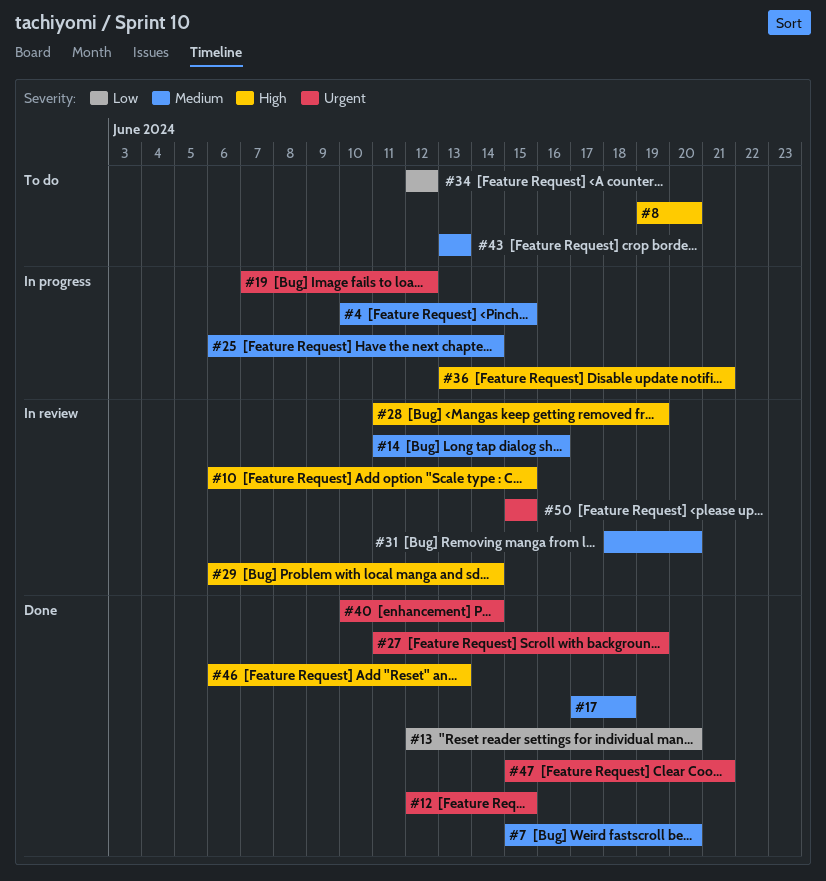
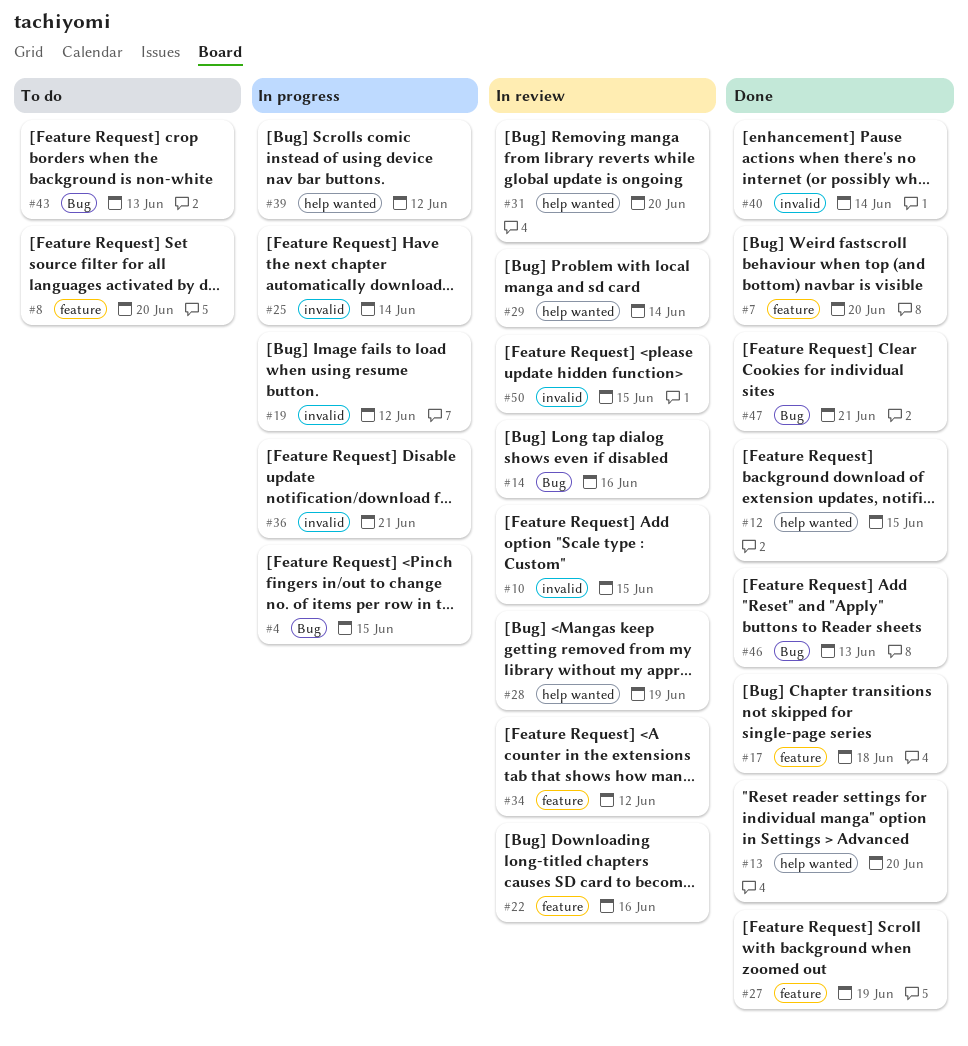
#22: none -> present
#34, status: To do -> In review
#39: none -> present

